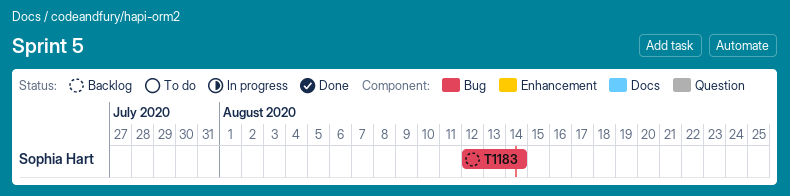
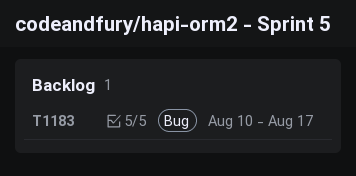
T1183, start: Aug 12 -> Aug 10
T1183, due: Aug 14 -> Aug 17

